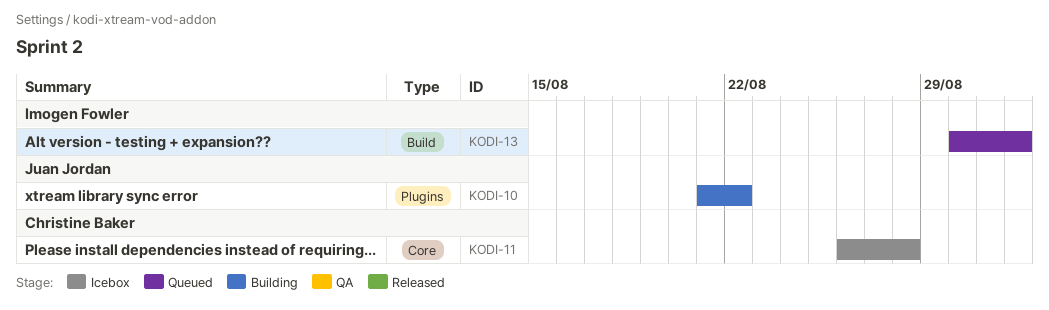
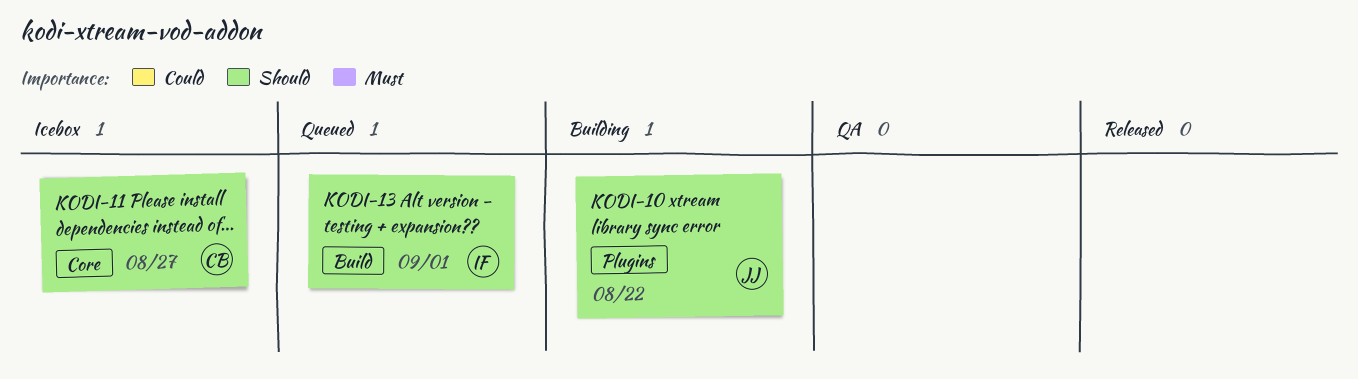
KODI-11, due: Aug 28 -> Aug 27

